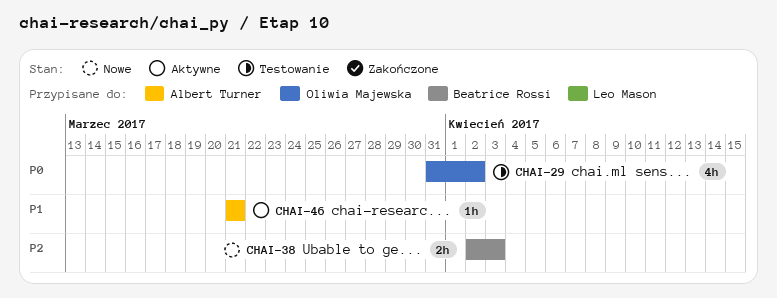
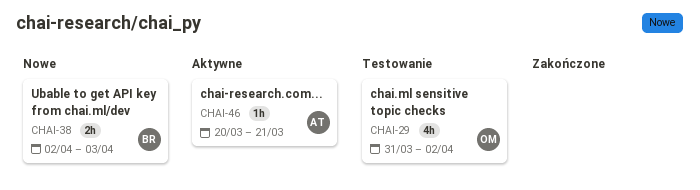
CHAI-46, start: Mar 21 -> Mar 20

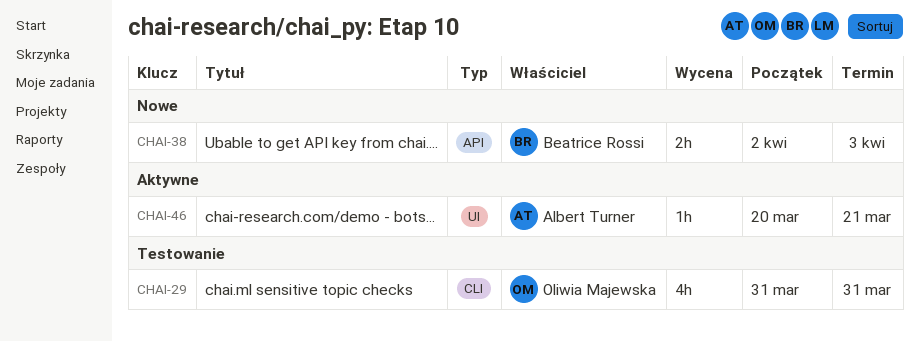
CHAI-29, due: Apr 2 -> Mar 31

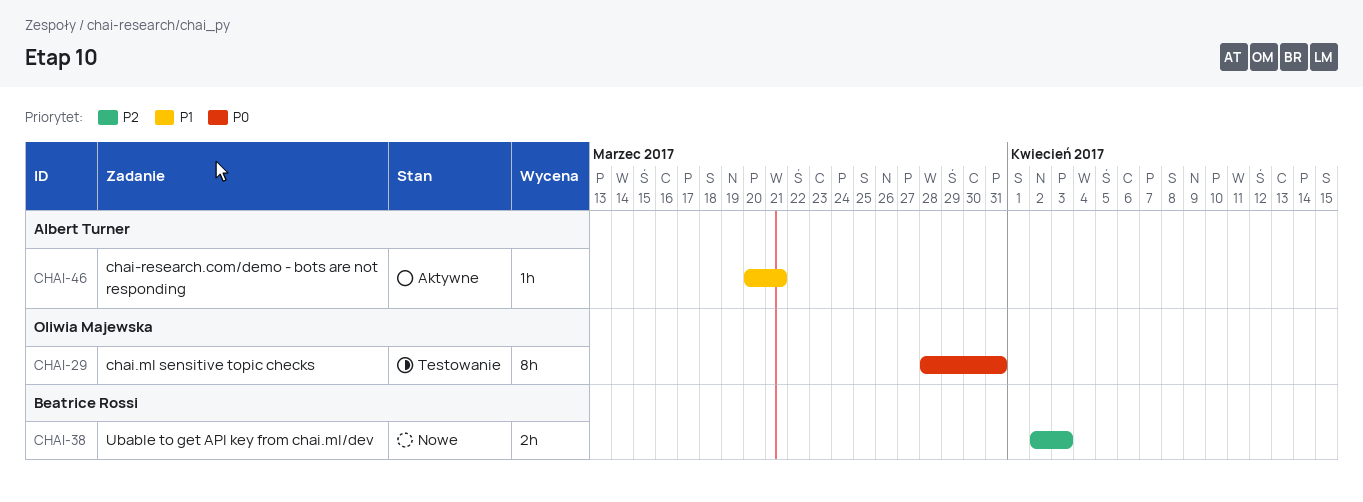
CHAI-29, estimate: 4h -> 8h
CHAI-29, start: Mar 31 -> Mar 28

